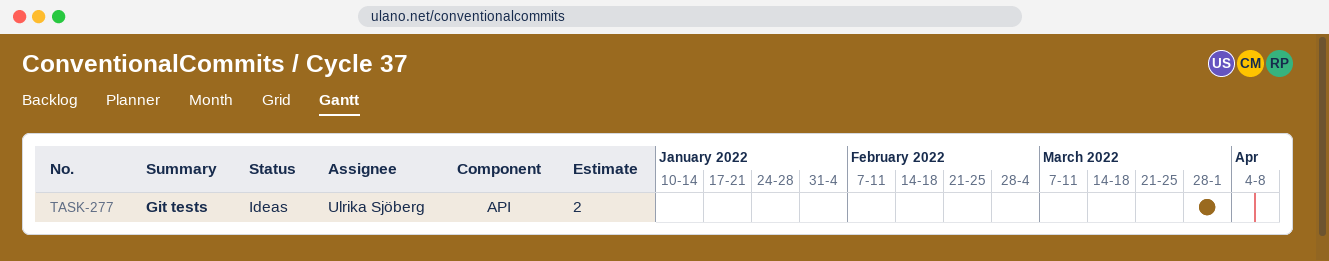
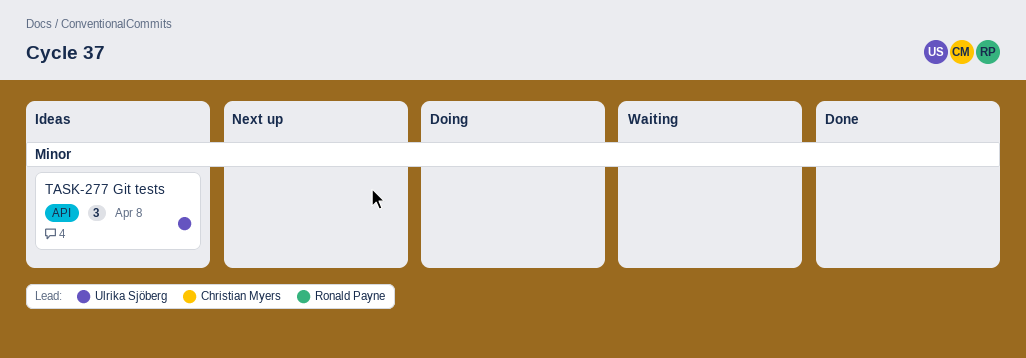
TASK-277, estimate: 2 -> 3
TASK-277, due: Apr 1 -> Apr 8

